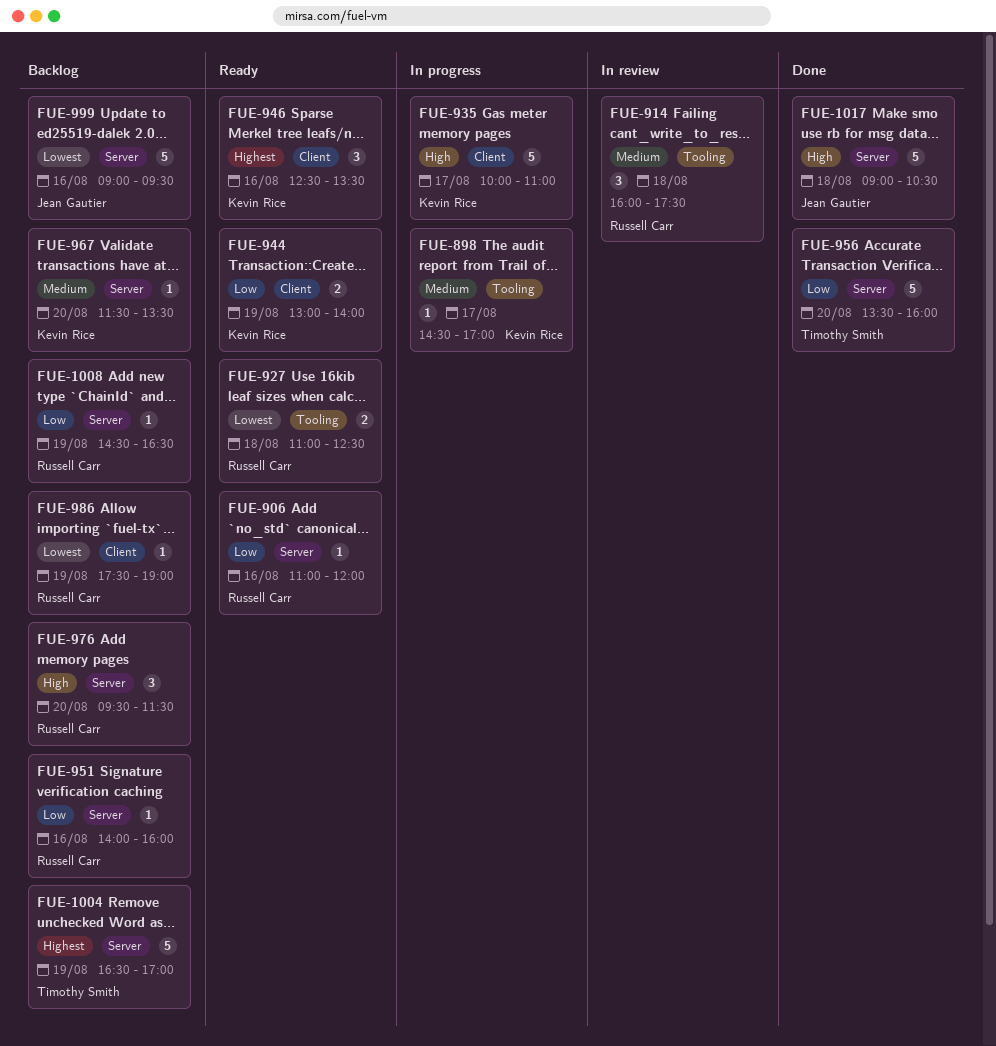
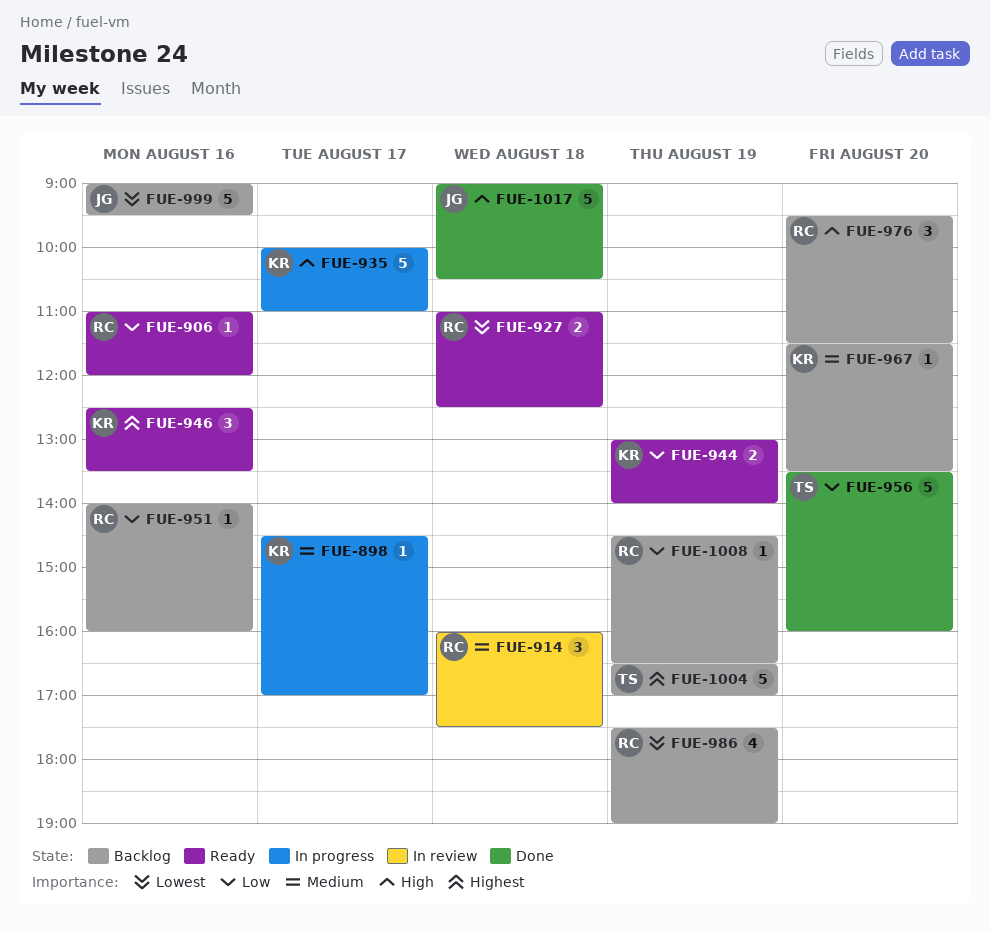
FUE-986, estimate: 1 -> 4

